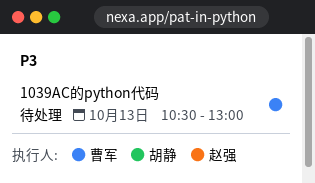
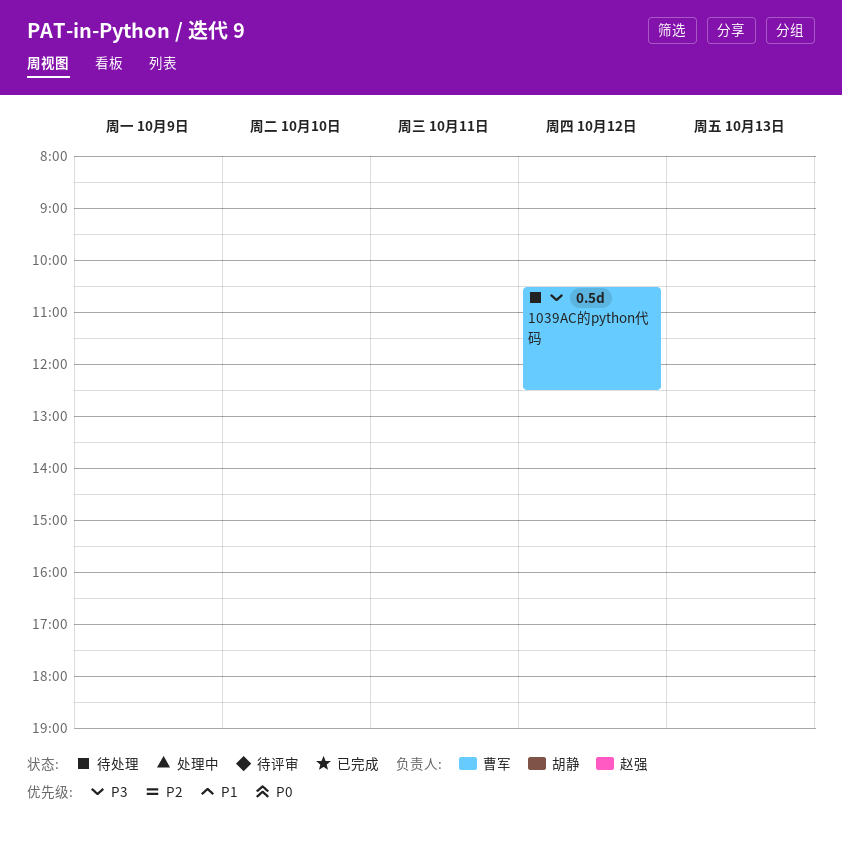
1039AC的python代码, day: Oct 13 -> Oct 12
1039AC的python代码, ends: 13:00 -> 12:30

